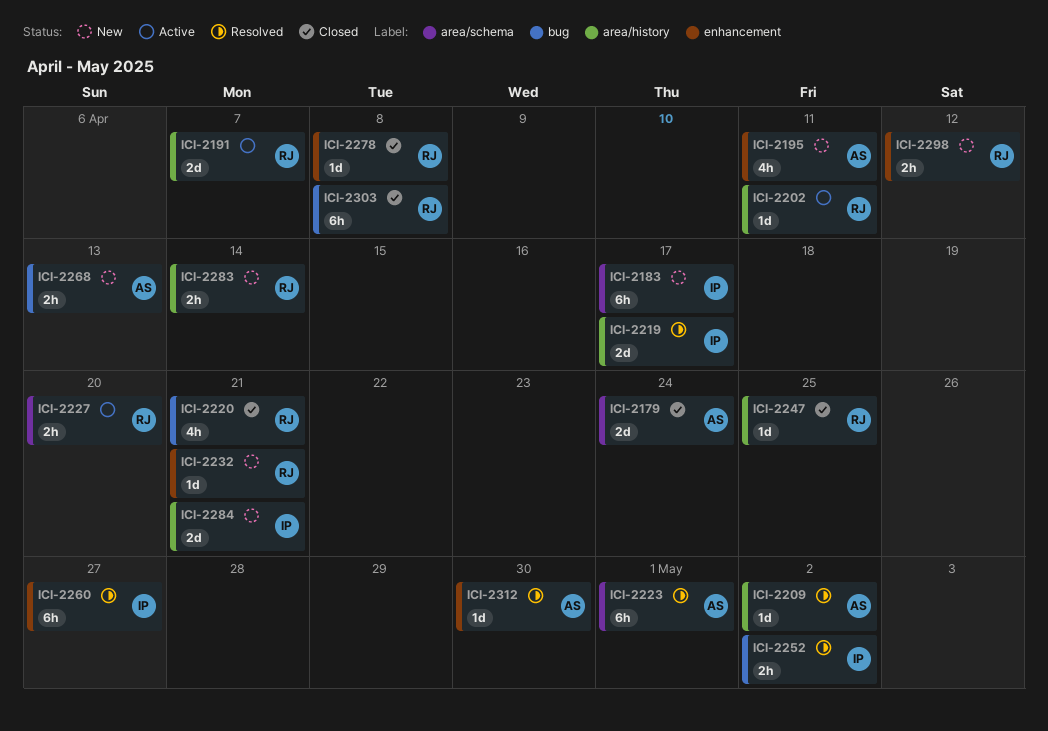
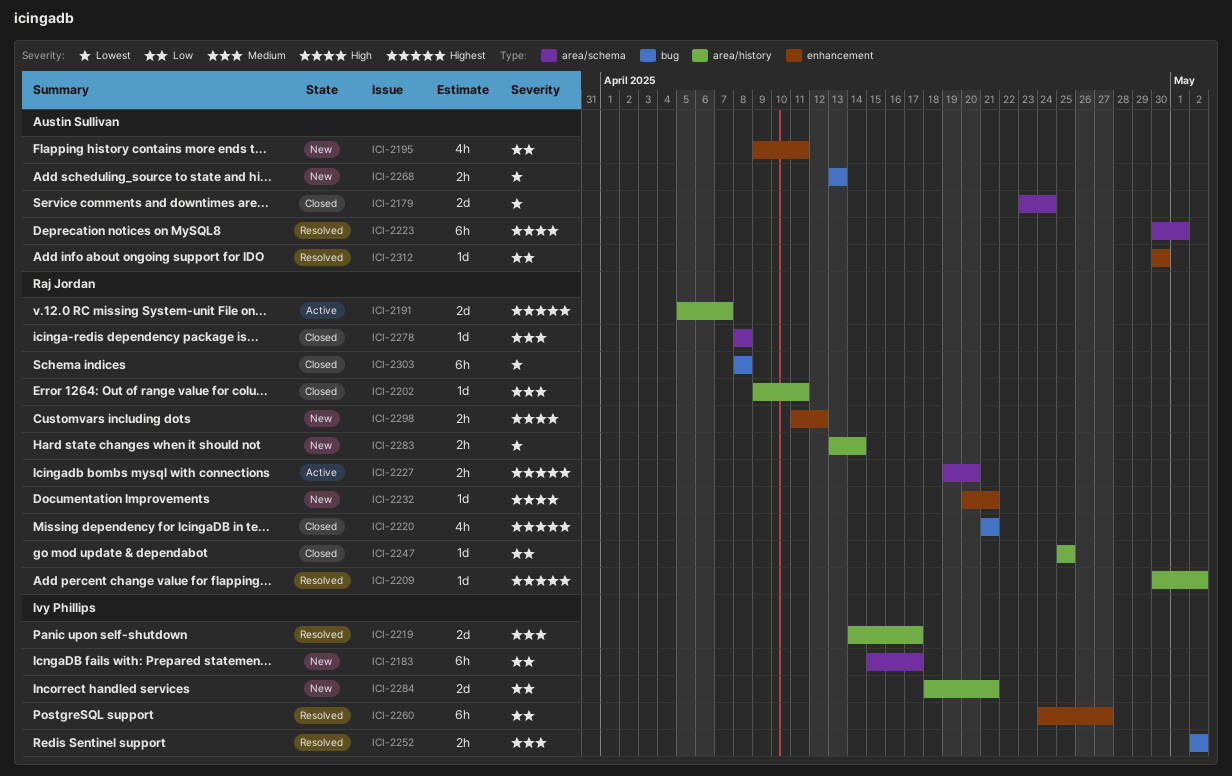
ICI-2202, status: Active -> Closed
ICI-2209, owner: Austin Sullivan -> Raj Jordan
ICI-2278, label: enhancement -> area/schema

